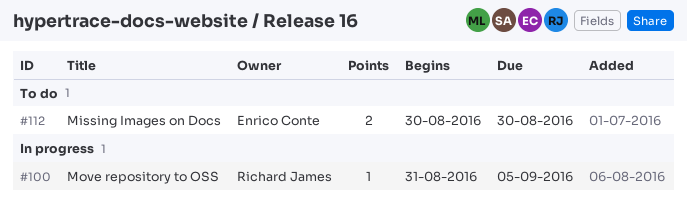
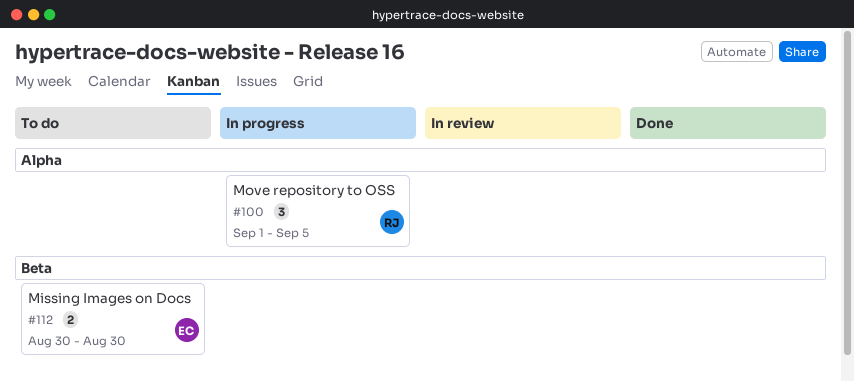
#100, estimate: 1 -> 3
#100, start: Aug 31 -> Sep 1

